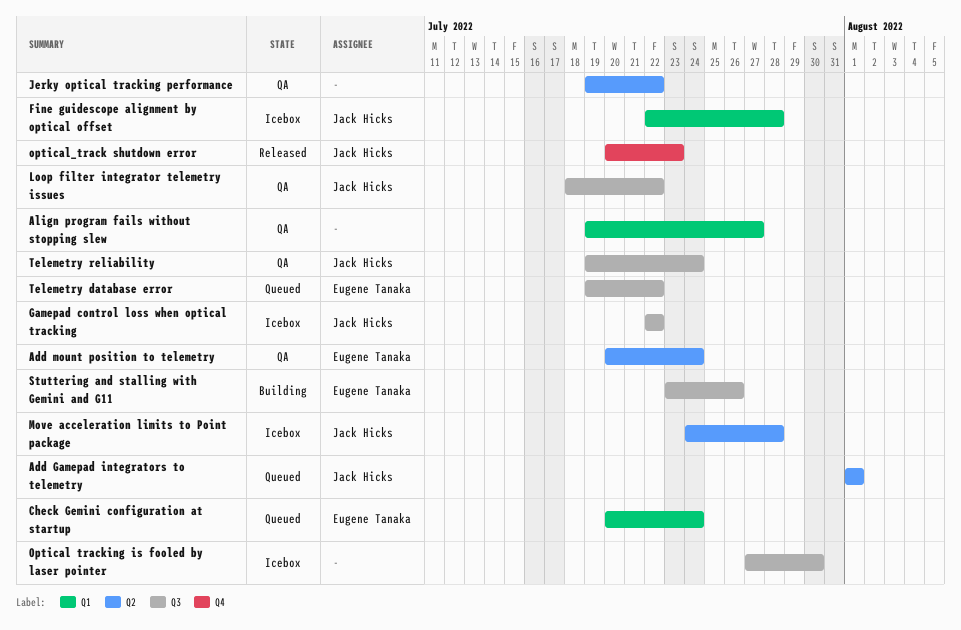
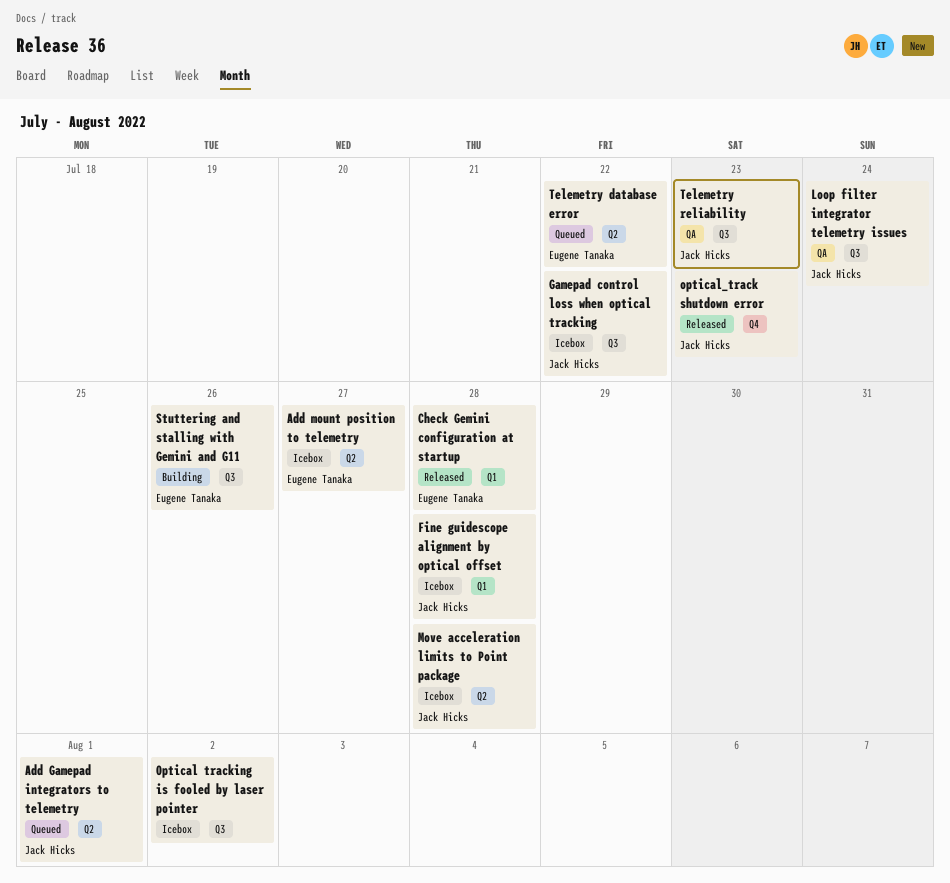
Add mount position to telemetry, status: QA -> Icebox
Add mount position to telemetry, due: Jul 24 -> Jul 27
Align program fails without stopping slew: present -> none
Check Gemini configuration at startup, status: Queued -> Released
Check Gemini configuration at startup, due: Jul 24 -> Jul 28
Jerky optical tracking performance: present -> none
Loop filter integrator telemetry issues, due: Jul 22 -> Jul 24
Optical tracking is fooled by laser pointer, due: Jul 30 -> Aug 2
Telemetry database error, label: Q3 -> Q2
Telemetry reliability, due: Jul 24 -> Jul 23

